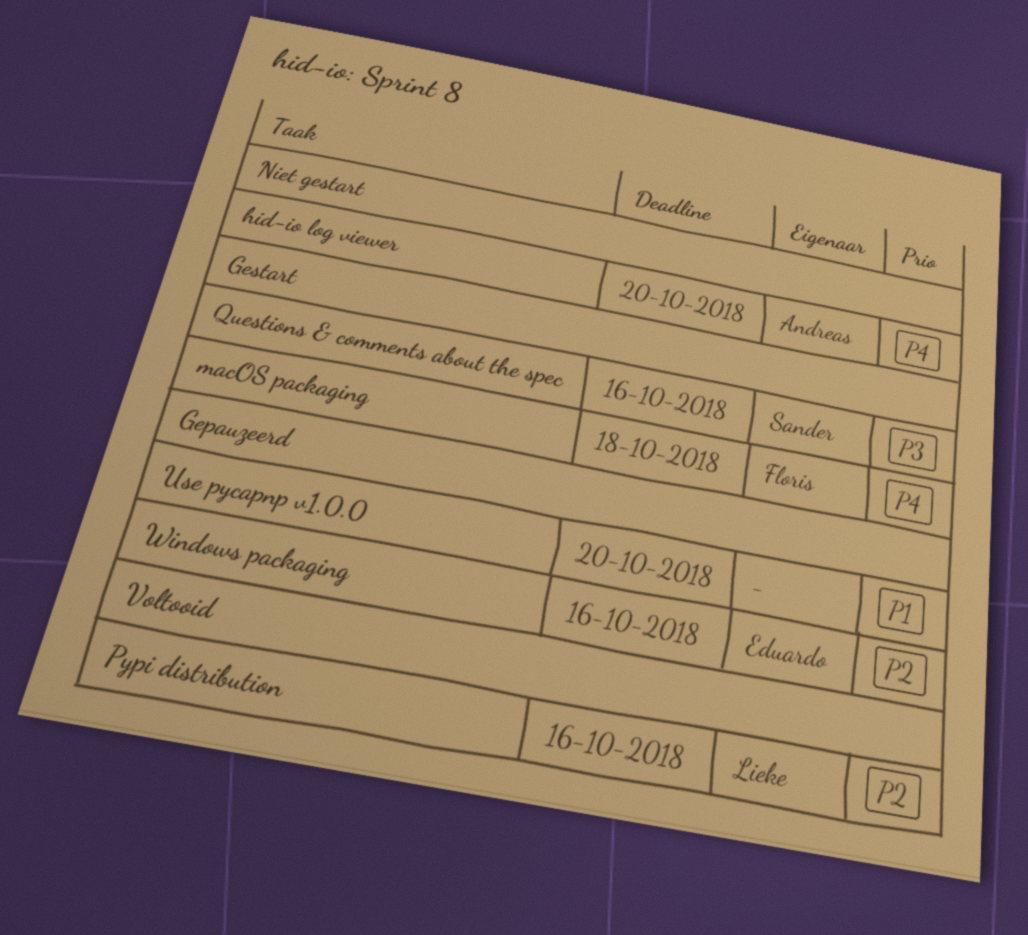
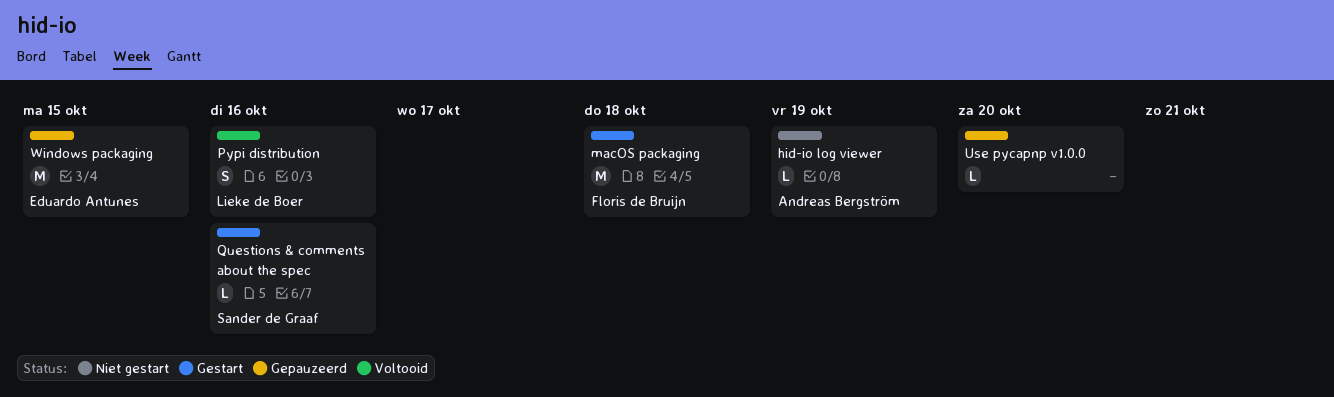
hid-io log viewer, due: Oct 20 -> Oct 19
Windows packaging, due: Oct 16 -> Oct 15

